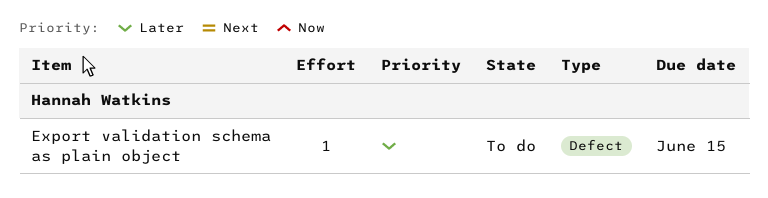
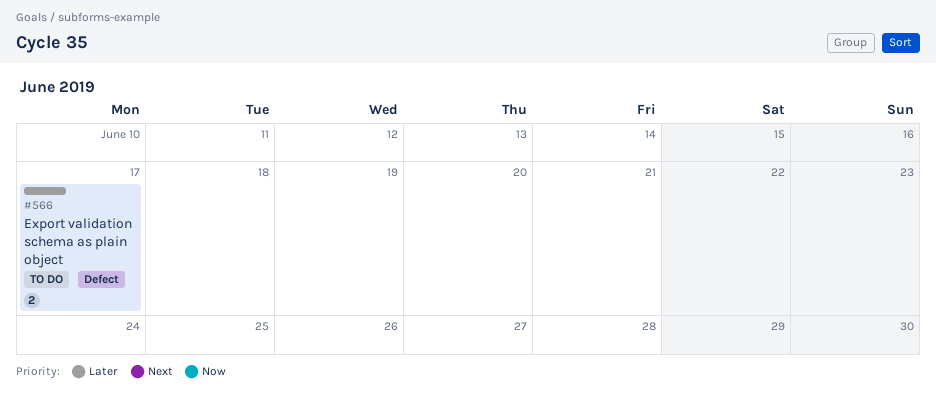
Export validation schema as plain object, estimate: 1 -> 2
Export validation schema as plain object, due: Jun 15 -> Jun 17

